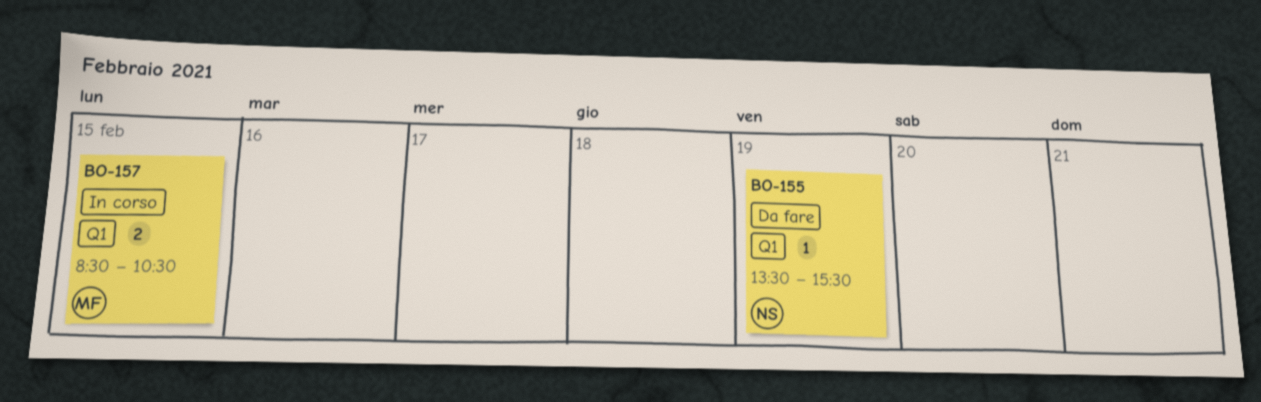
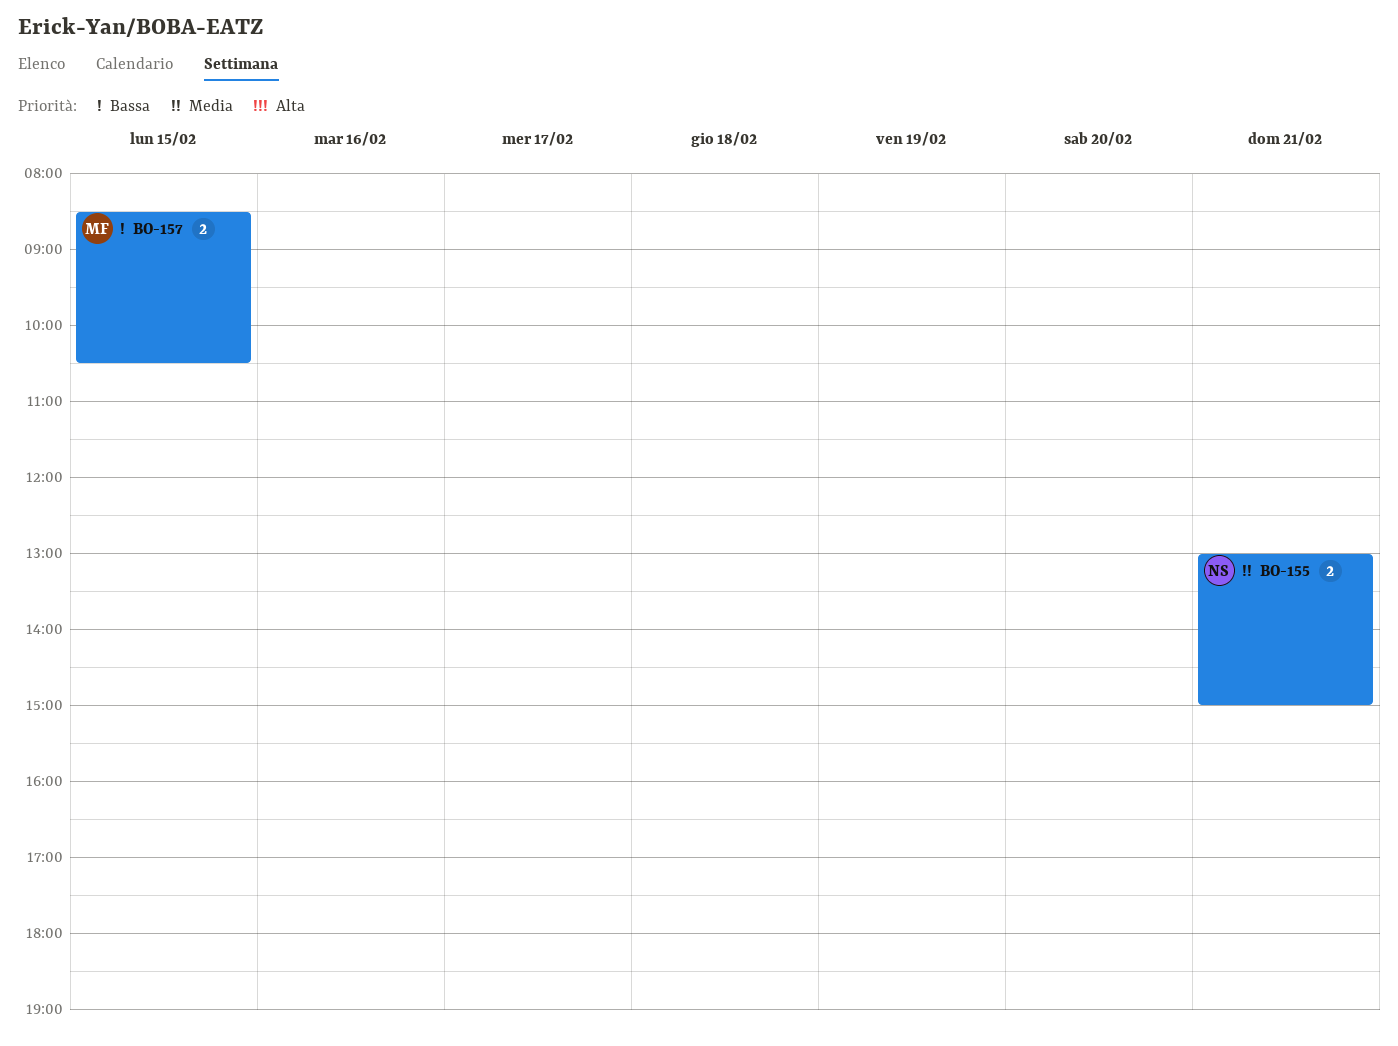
BO-155, estimate: 1 -> 2
BO-155, day: Feb 19 -> Feb 21
BO-155, begins: 13:30 -> 13:00
BO-155, ends: 15:30 -> 15:00

